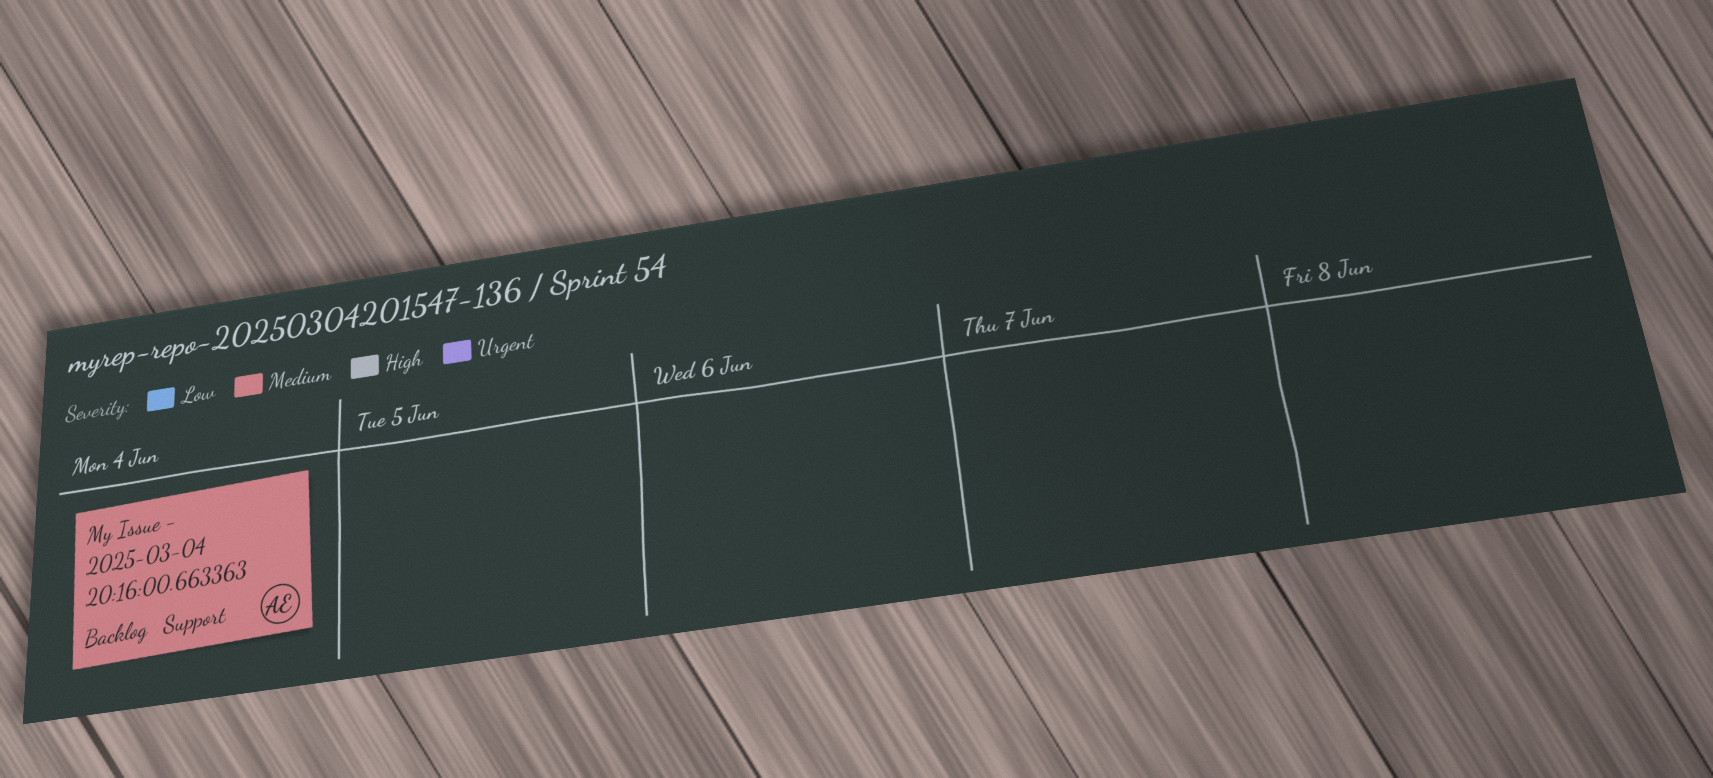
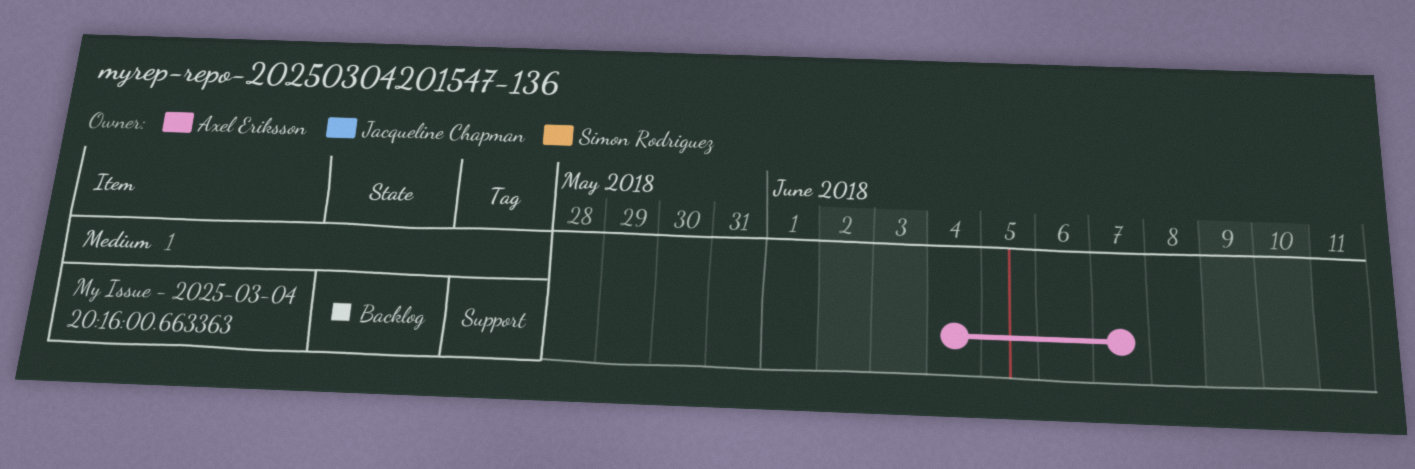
My Issue - 2025-03-04 20:16:00.663363, due: Jun 4 -> Jun 7

